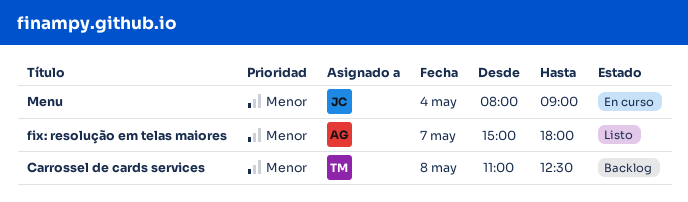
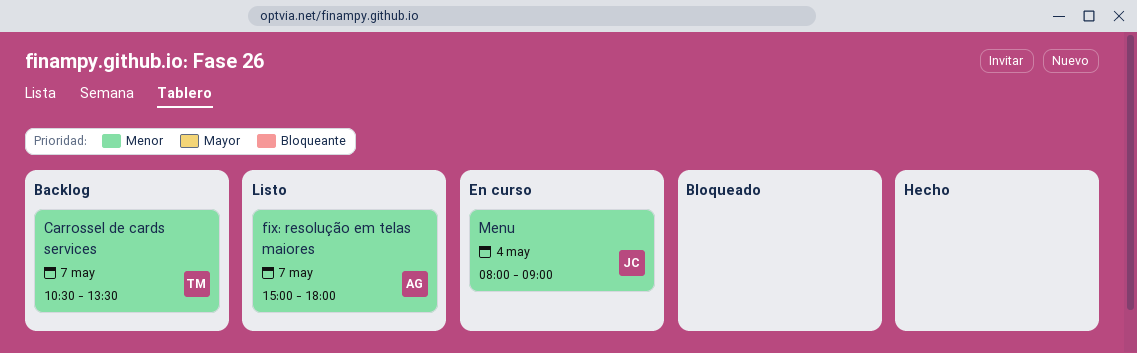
Carrossel de cards services, day: May 8 -> May 7
Carrossel de cards services, begins: 11:00 -> 10:30
Carrossel de cards services, ends: 12:30 -> 13:30

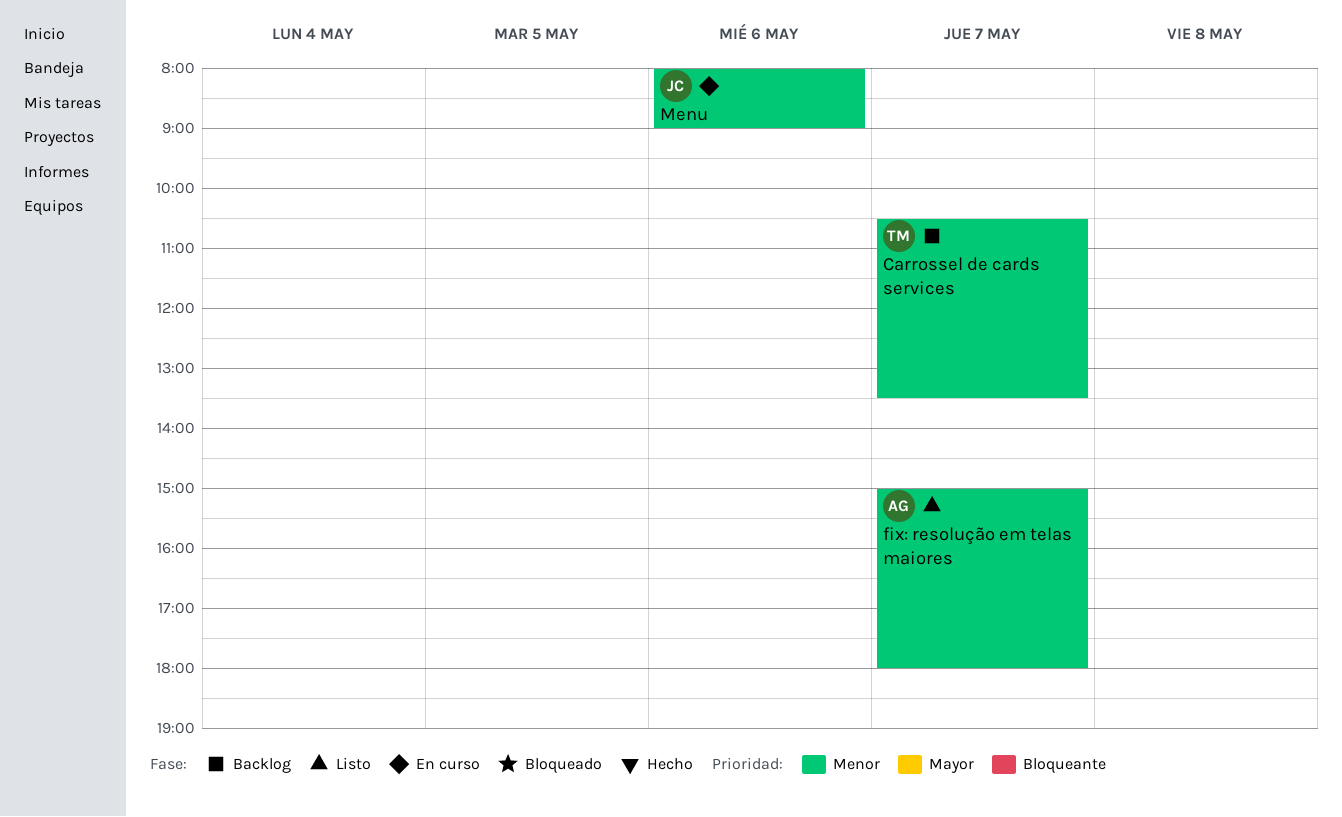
Menu, day: May 4 -> May 6

